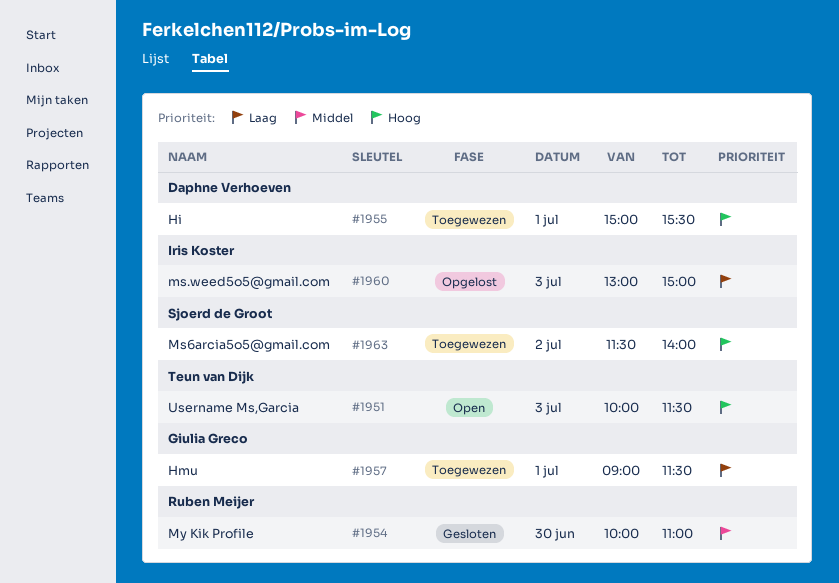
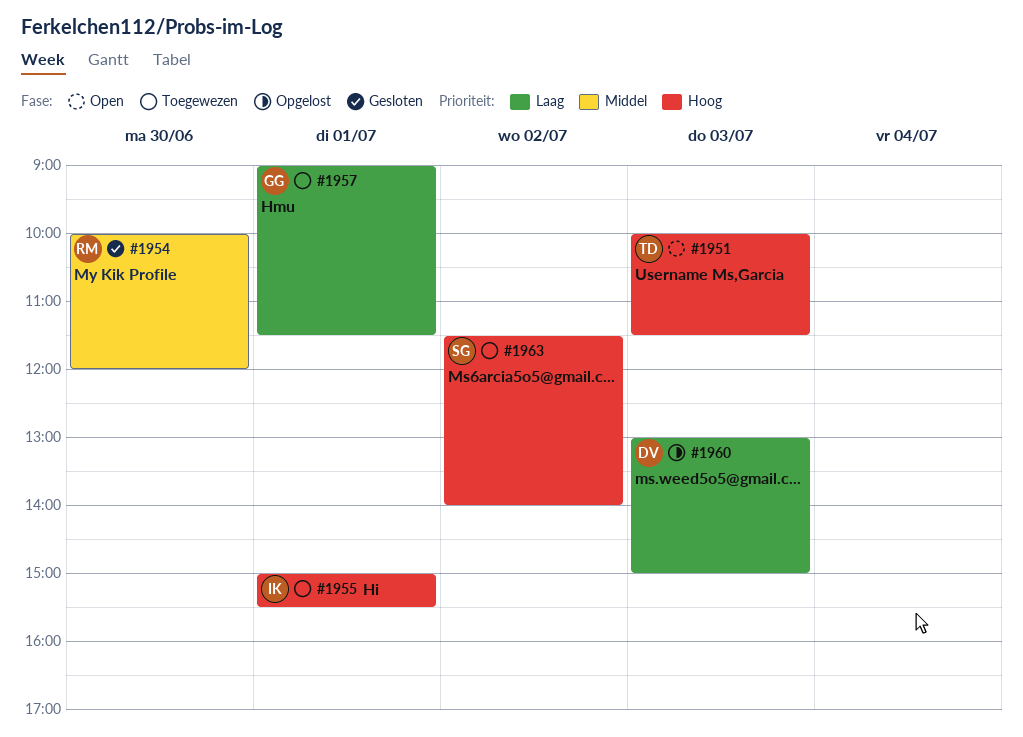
#1954, ends: 11:00 -> 12:00
#1955, owner: Daphne Verhoeven -> Iris Koster
#1960, owner: Iris Koster -> Daphne Verhoeven

